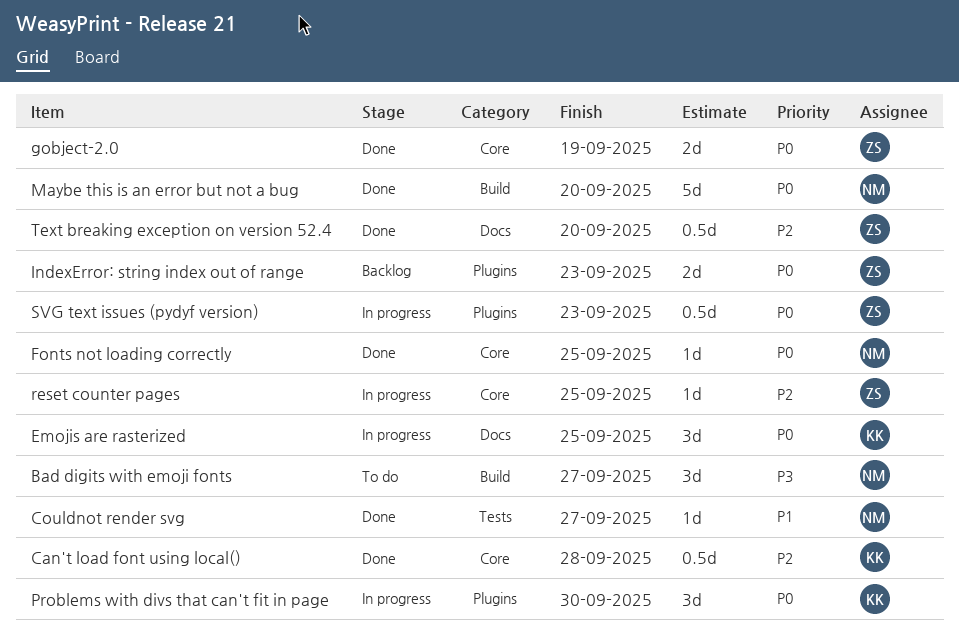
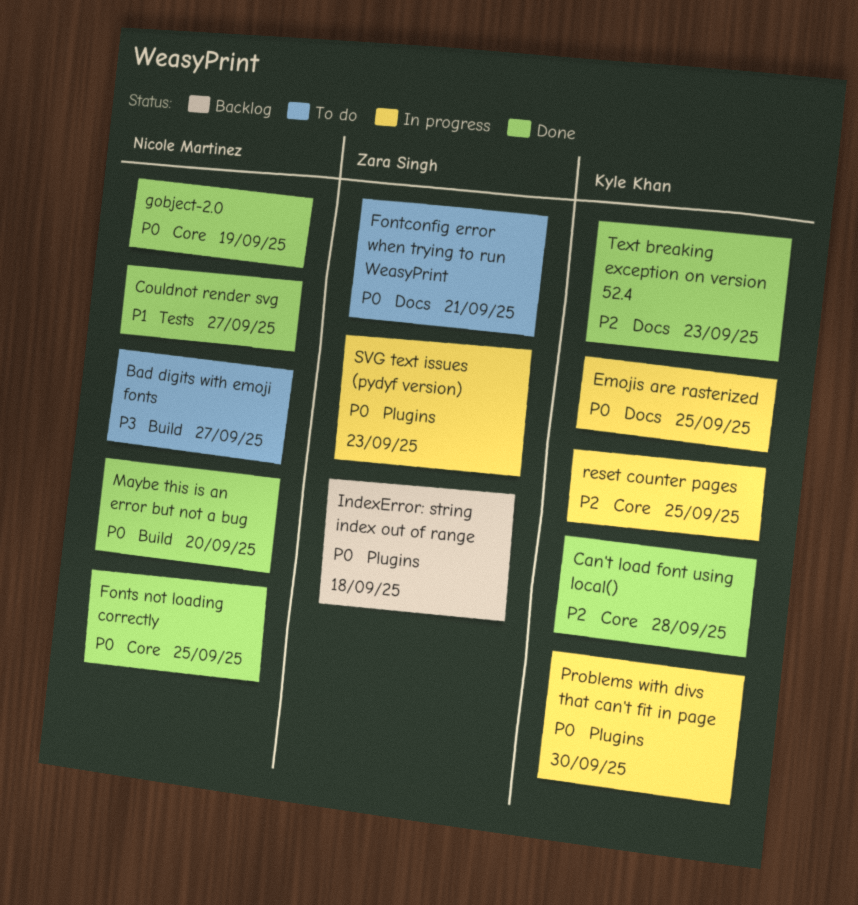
Fontconfig error when trying to run WeasyPrint: none -> present
gobject-2.0, owner: Zara Singh -> Nicole Martinez
IndexError: string index out of range, due: Sep 23 -> Sep 18
reset counter pages, owner: Zara Singh -> Kyle Khan
Text breaking exception on version 52.4, owner: Zara Singh -> Kyle Khan
Text breaking exception on version 52.4, due: Sep 20 -> Sep 23

